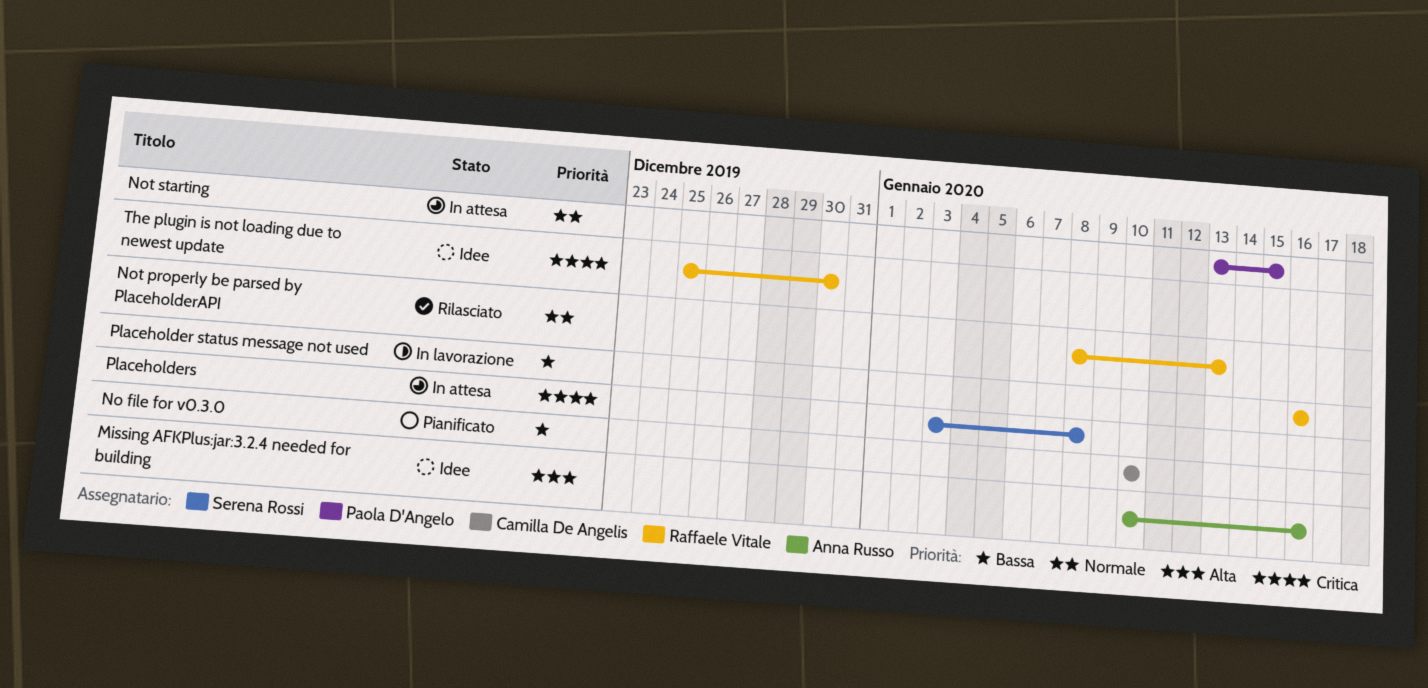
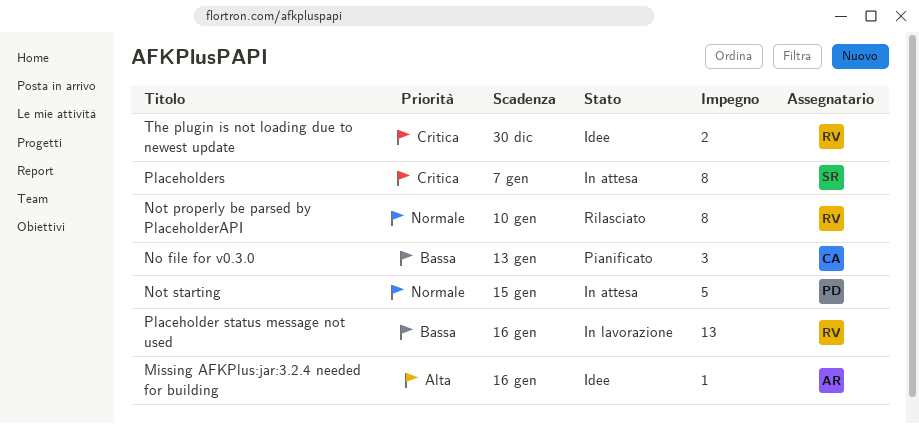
No file for v0.3.0, due: Jan 10 -> Jan 13
Not properly be parsed by PlaceholderAPI, due: Jan 13 -> Jan 10
Placeholders, due: Jan 8 -> Jan 7

